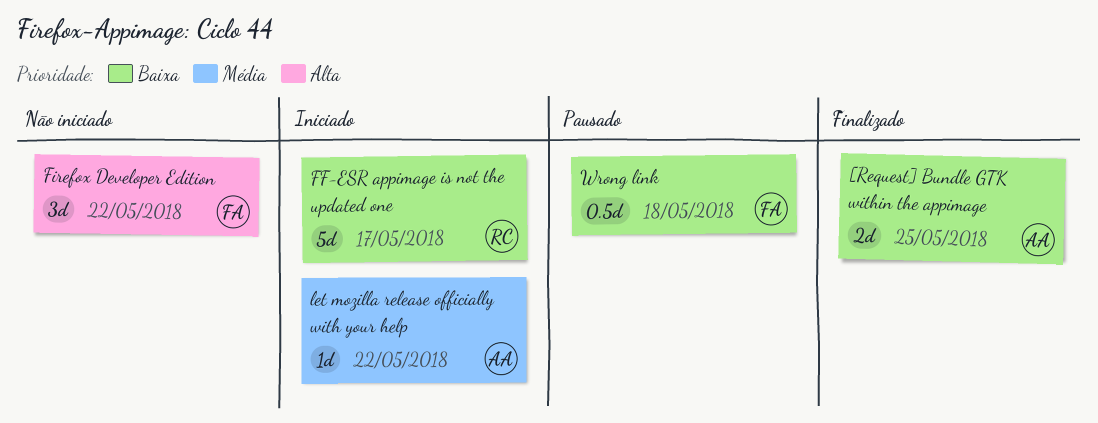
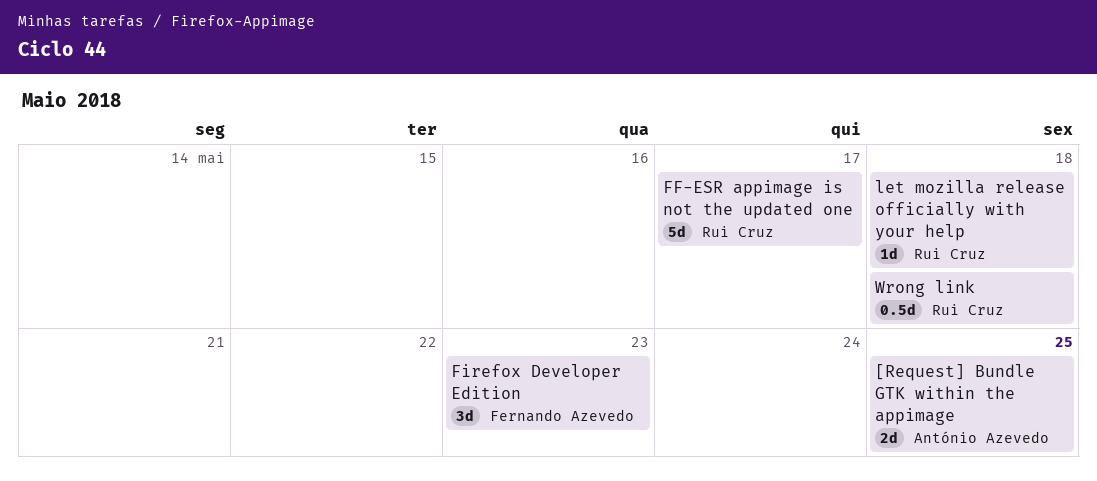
Firefox Developer Edition, due: May 22 -> May 23
let mozilla release officially with your help, owner: António Azevedo -> Rui Cruz
let mozilla release officially with your help, due: May 22 -> May 18
Wrong link, owner: Fernando Azevedo -> Rui Cruz

